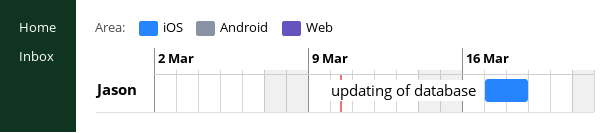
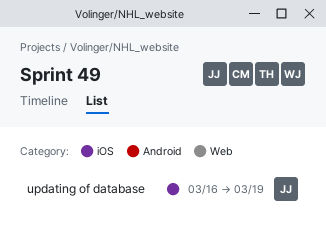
updating of database, start: Mar 17 -> Mar 16
updating of database, due: Mar 18 -> Mar 19

